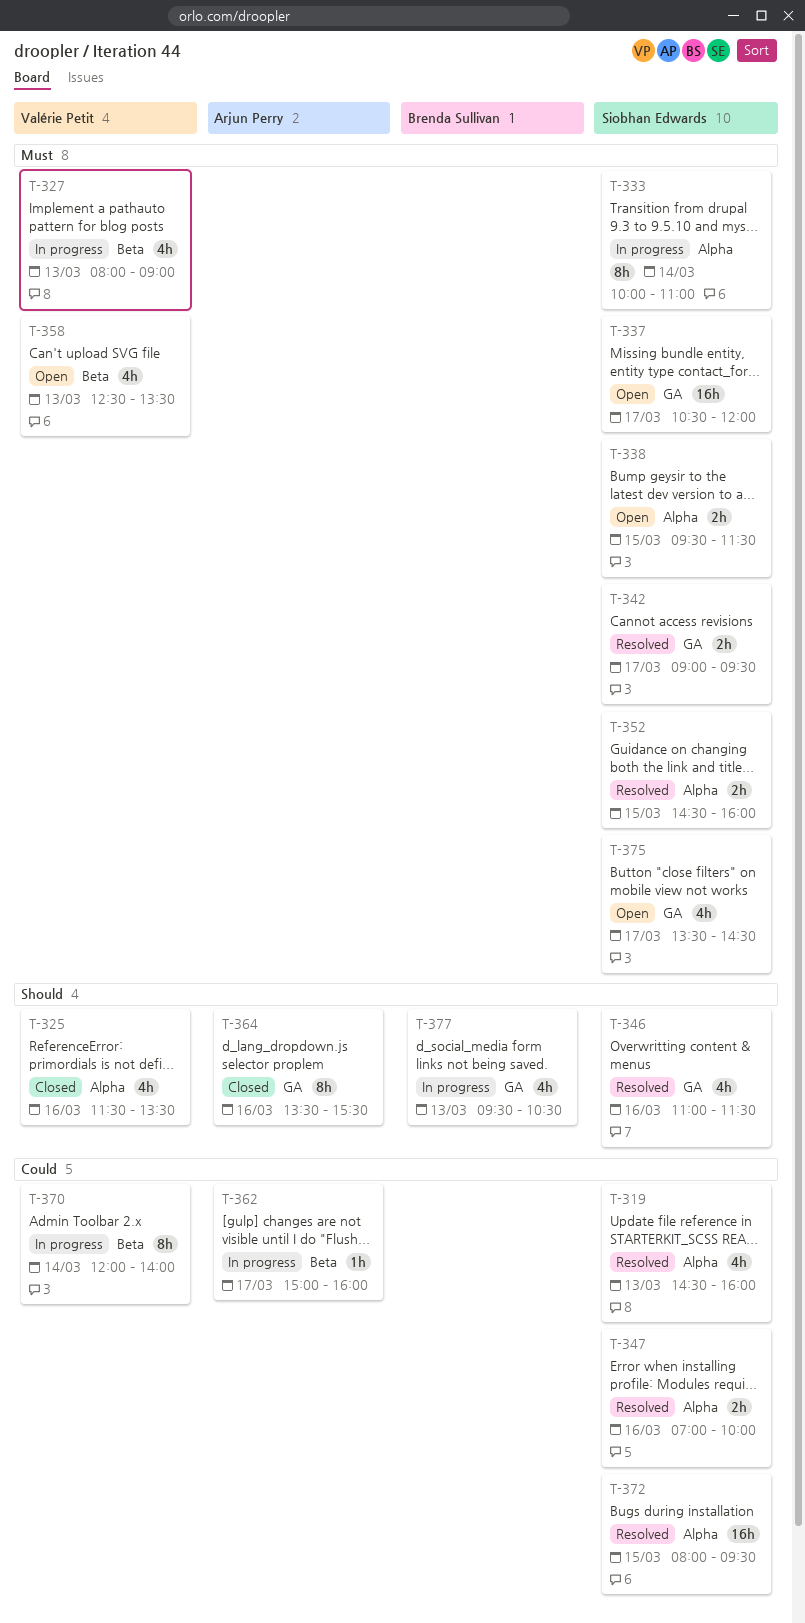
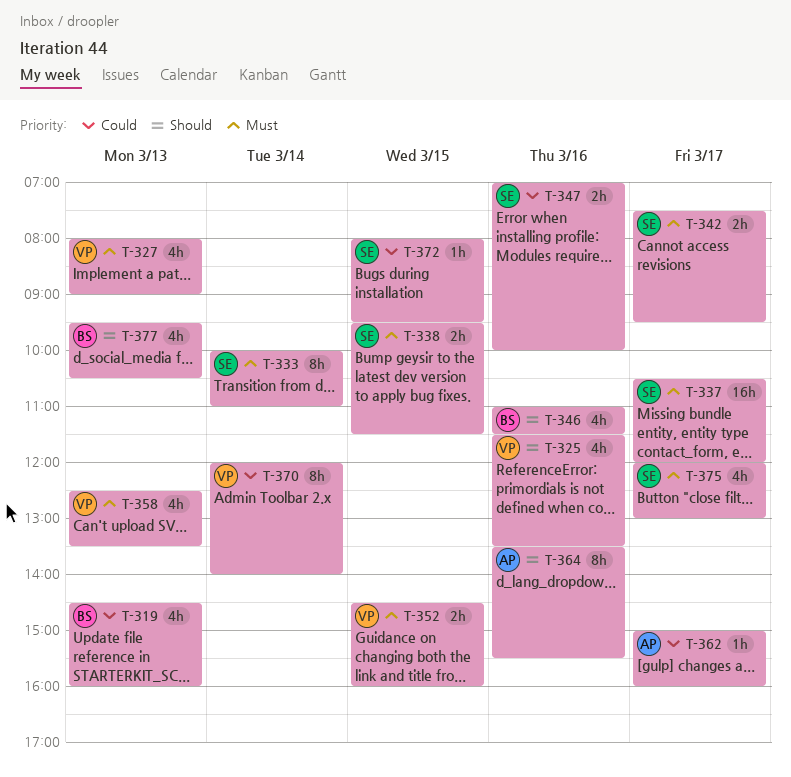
T-319, owner: Siobhan Edwards -> Brenda Sullivan
T-342, begins: 09:00 -> 07:30
T-346, owner: Siobhan Edwards -> Brenda Sullivan
T-352, owner: Siobhan Edwards -> Valérie Petit
T-372, estimate: 16h -> 1h
T-375, begins: 13:30 -> 12:00
T-375, ends: 14:30 -> 13:00

